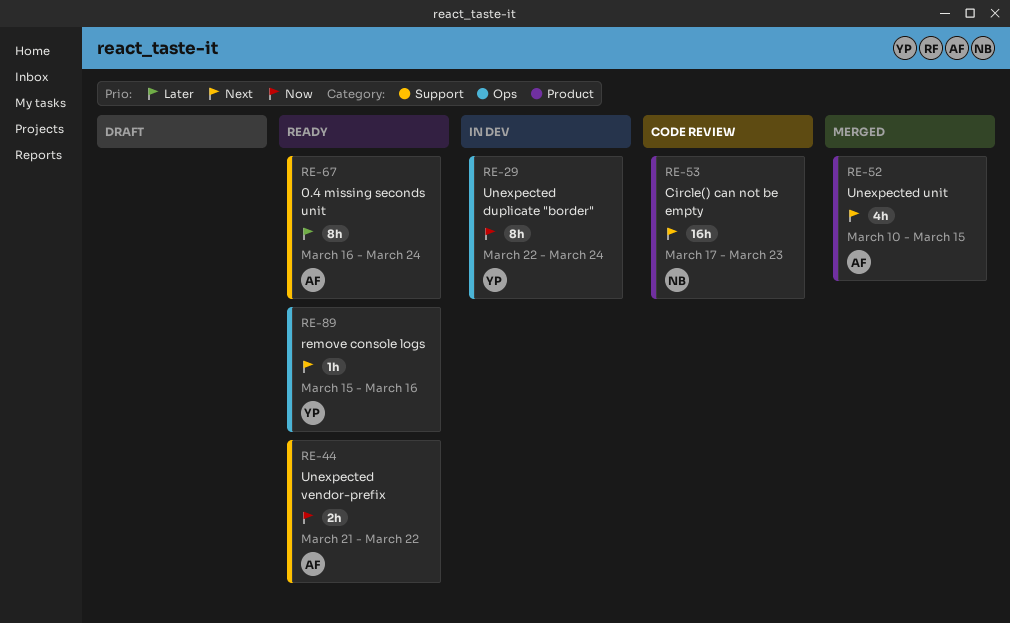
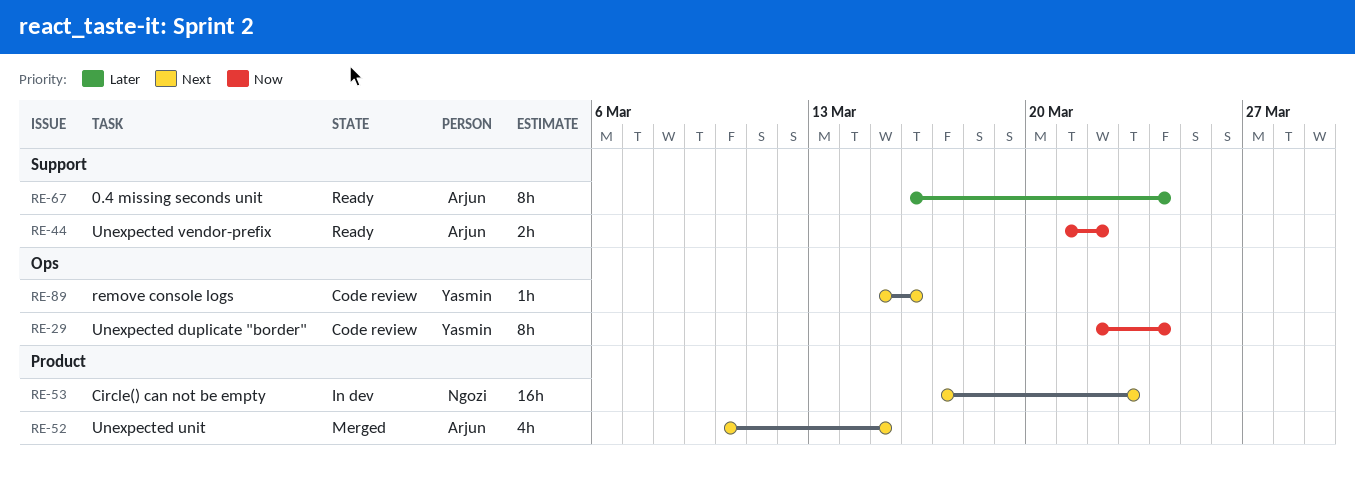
RE-29, status: In dev -> Code review
RE-53, status: Code review -> In dev
RE-89, status: Ready -> Code review

